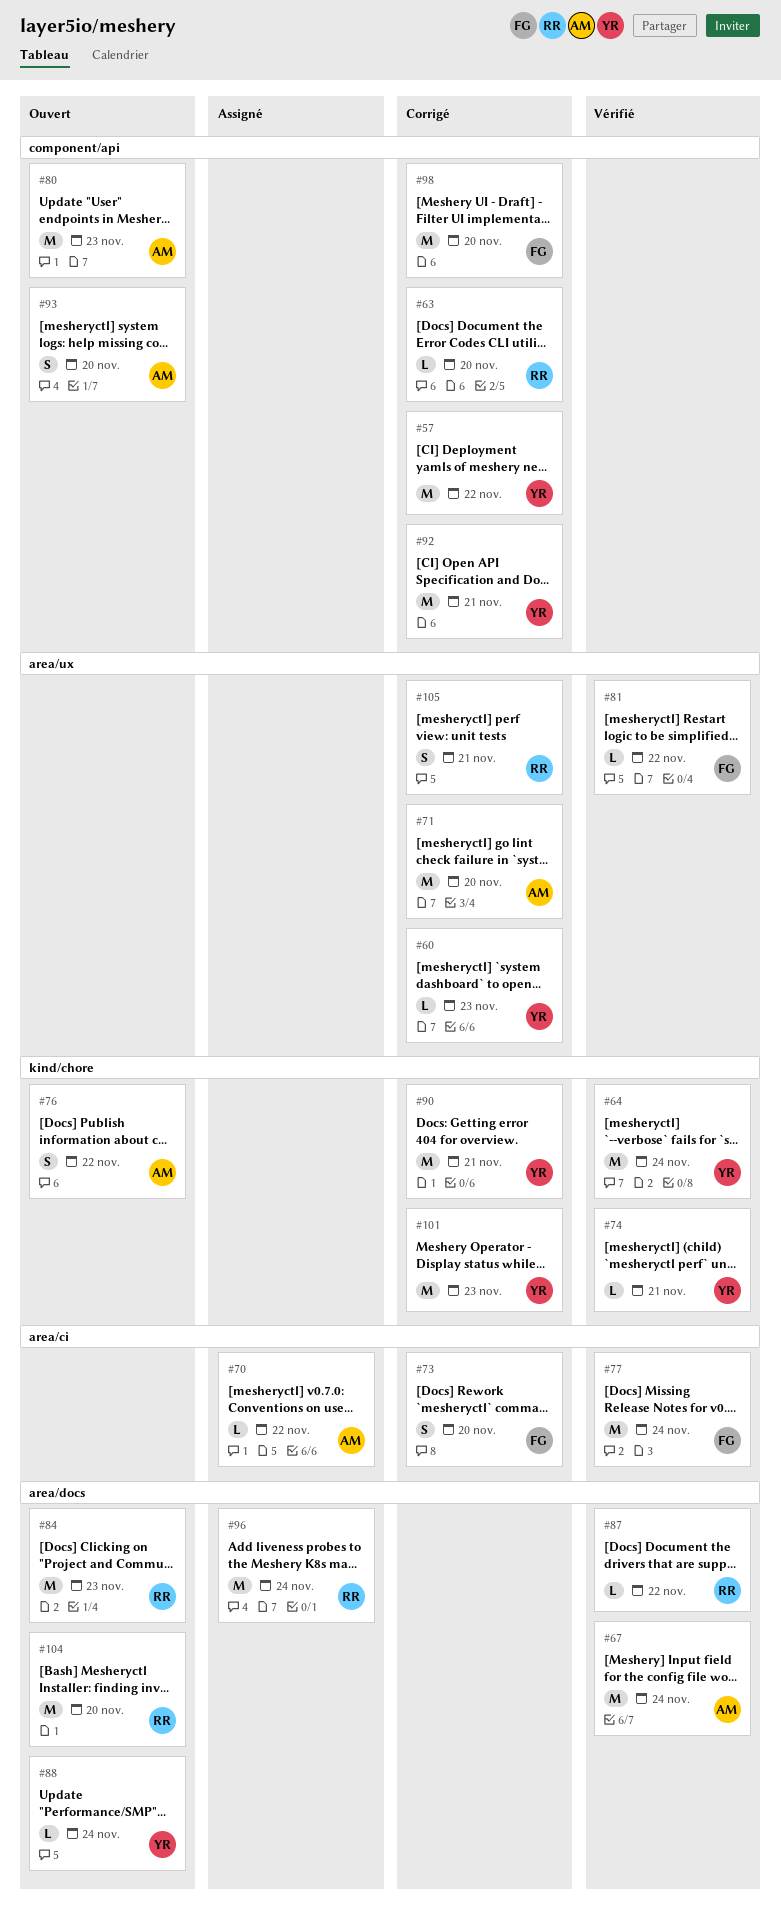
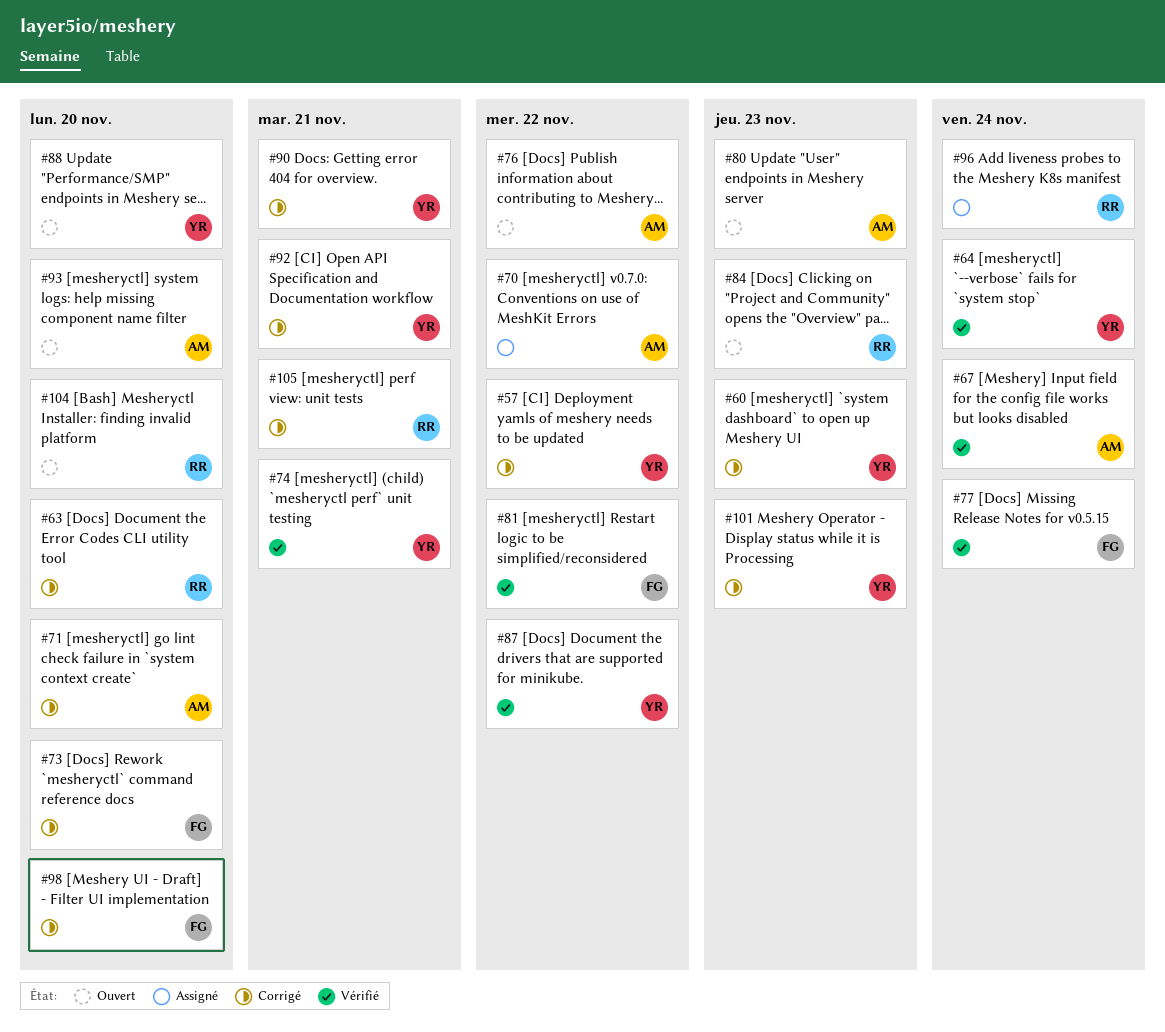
#87, owner: RR -> YR
#88, due: Nov 24 -> Nov 20

